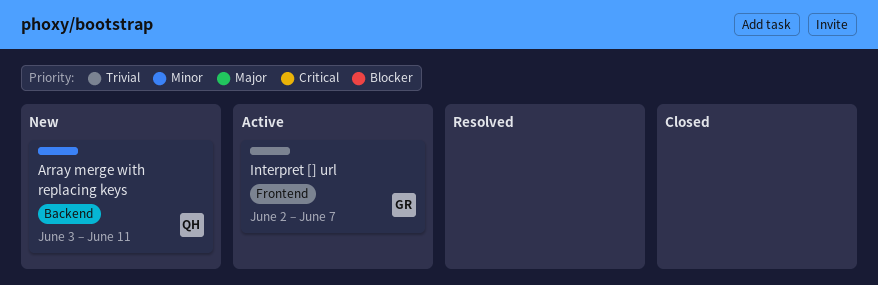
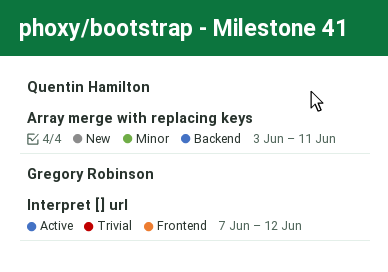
Interpret [] url, start: Jun 2 -> Jun 7
Interpret [] url, due: Jun 7 -> Jun 12

